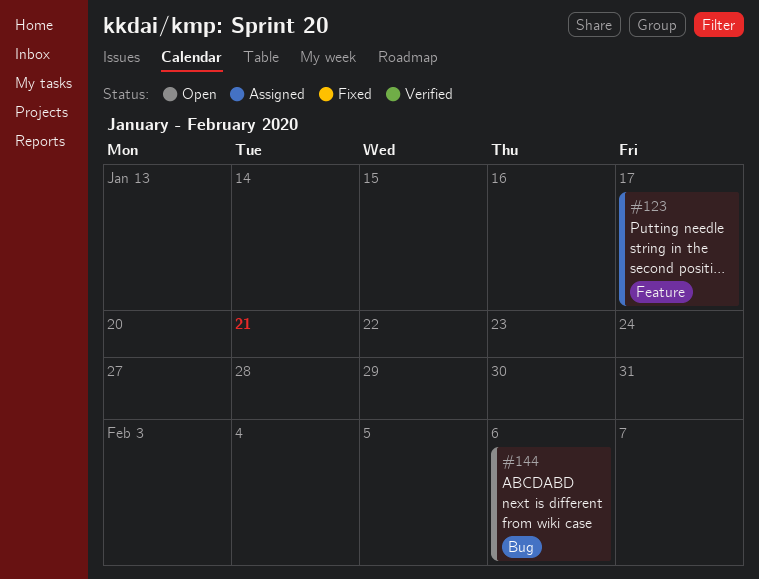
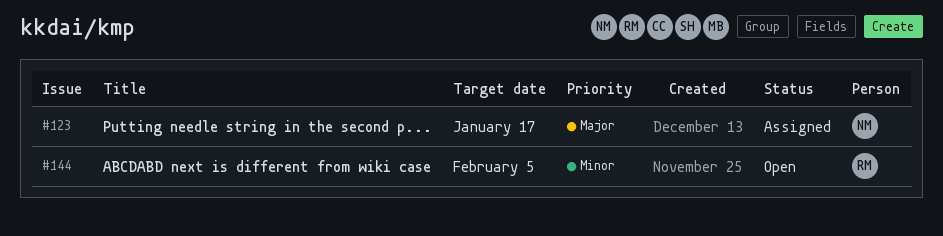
#144, due: Feb 6 -> Feb 5

